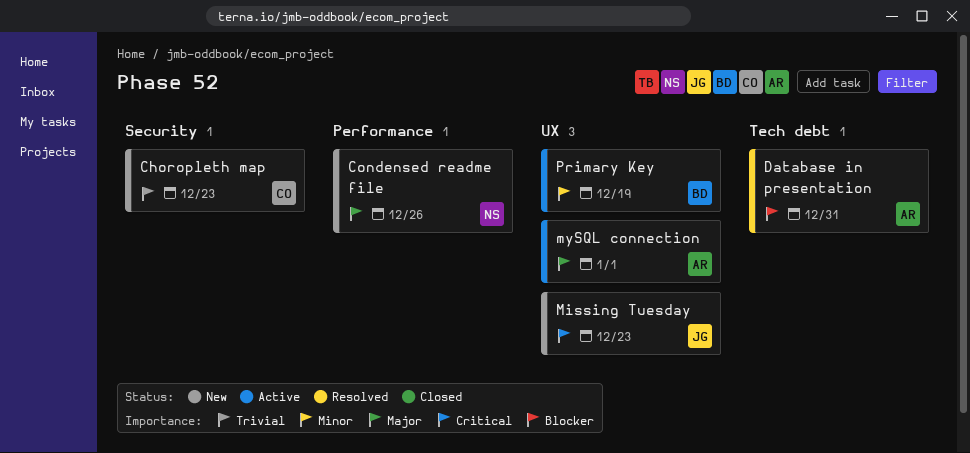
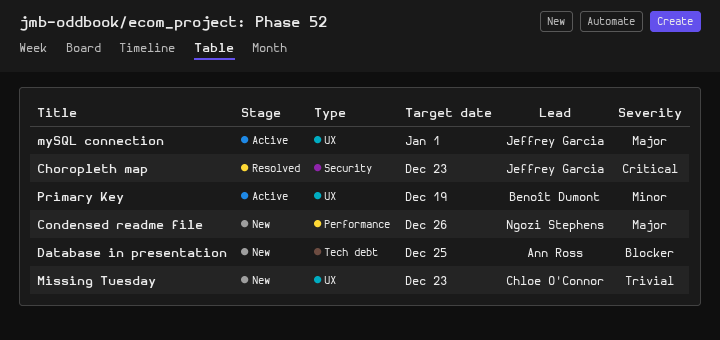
Choropleth map, status: New -> Resolved
Choropleth map, owner: Chloe O'Connor -> Jeffrey Garcia
Choropleth map, priority: Trivial -> Critical
Database in presentation, status: Resolved -> New
Database in presentation, due: Dec 31 -> Dec 25
Missing Tuesday, owner: Jeffrey Garcia -> Chloe O'Connor
Missing Tuesday, priority: Critical -> Trivial
mySQL connection, owner: Ann Ross -> Jeffrey Garcia

